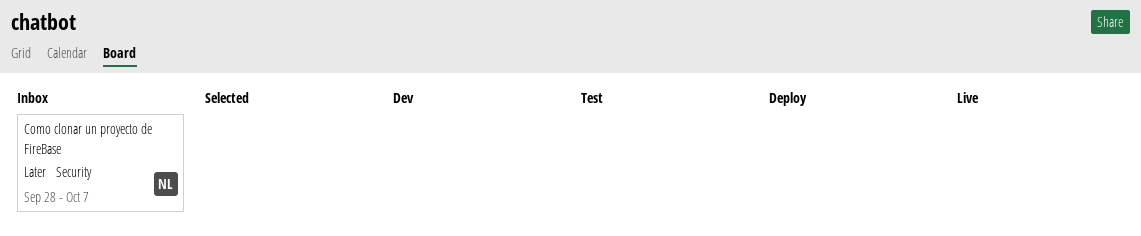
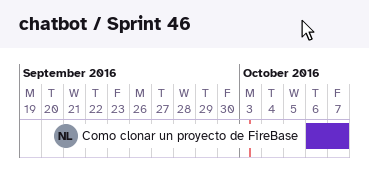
Como clonar un proyecto de FireBase, start: Sep 28 -> Oct 6

